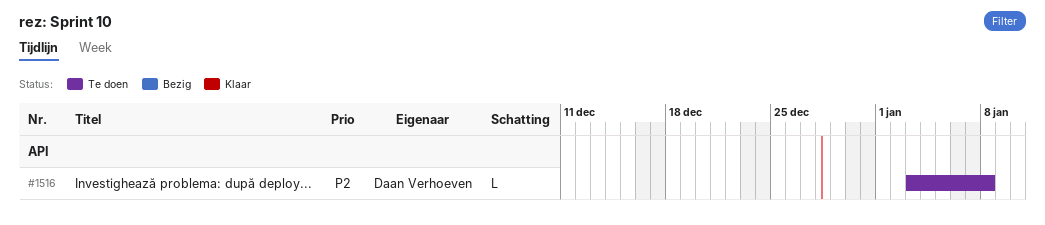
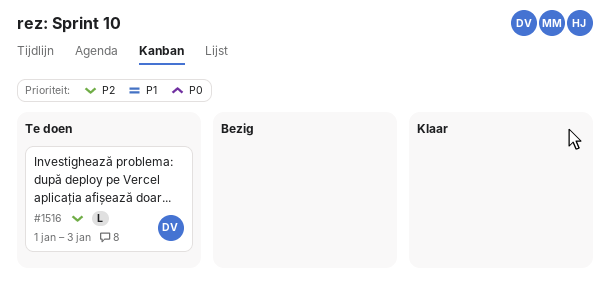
#1516, start: Jan 3 -> Jan 1
#1516, due: Jan 8 -> Jan 3

